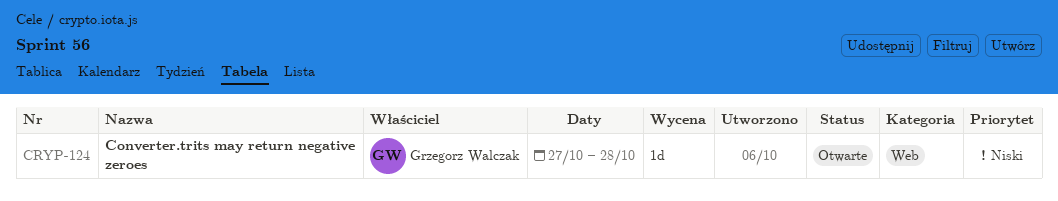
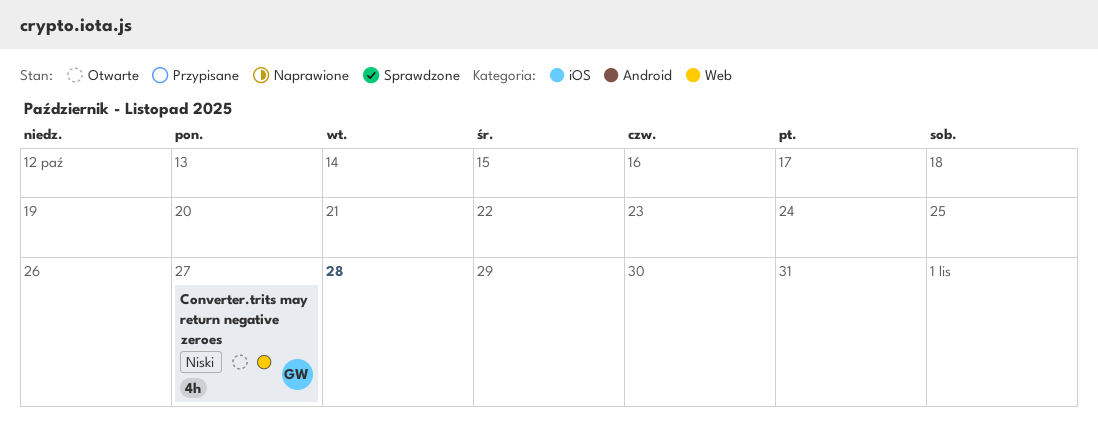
Converter.trits may return negative zeroes, estimate: 1d -> 4h
Converter.trits may return negative zeroes, due: Oct 28 -> Oct 27

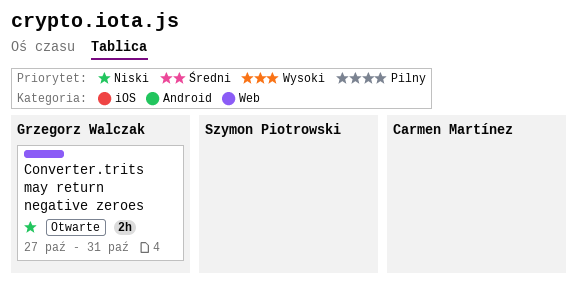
Converter.trits may return negative zeroes, estimate: 4h -> 2h
Converter.trits may return negative zeroes, due: Oct 27 -> Oct 31

